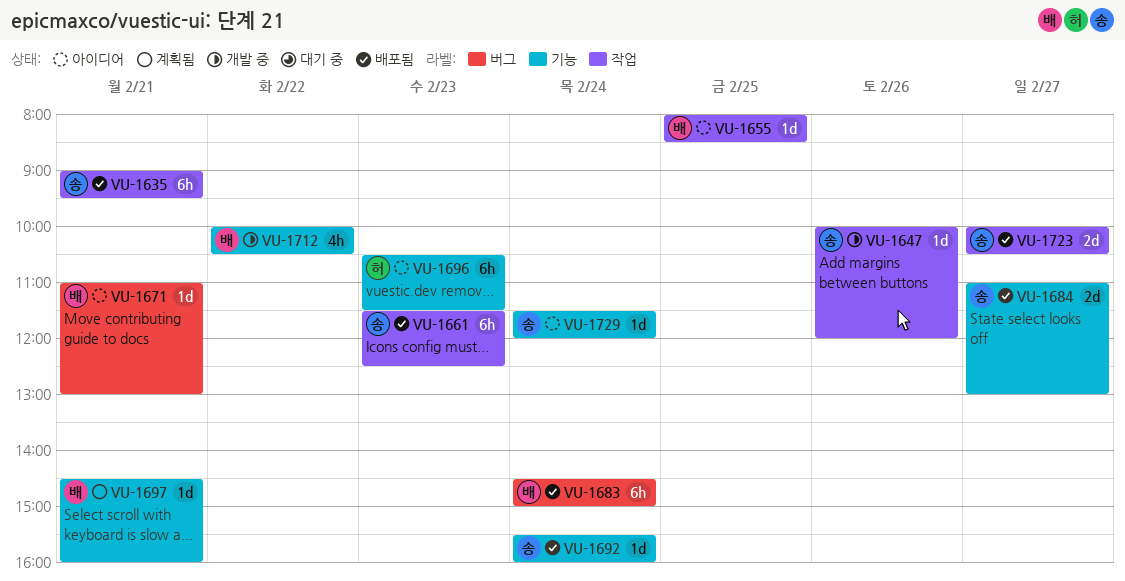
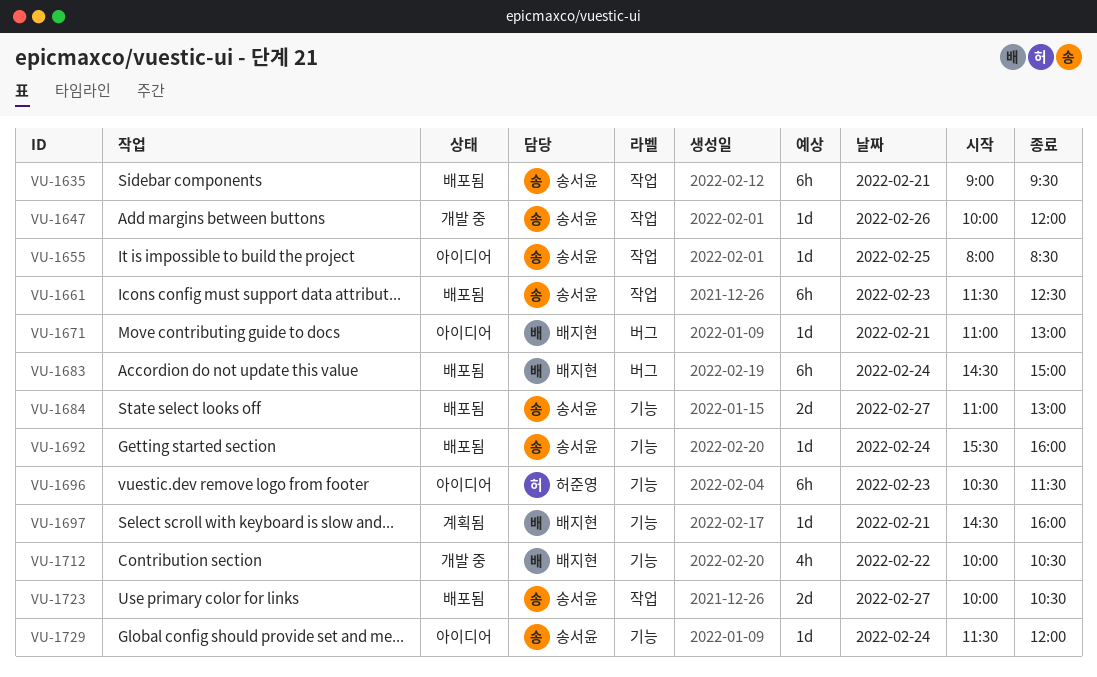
VU-1655, owner: 배지현 -> 송서윤

